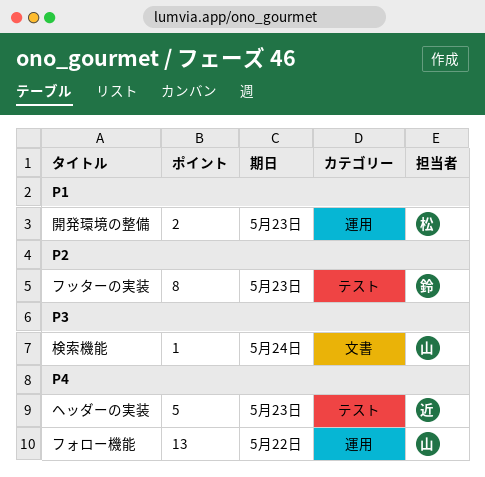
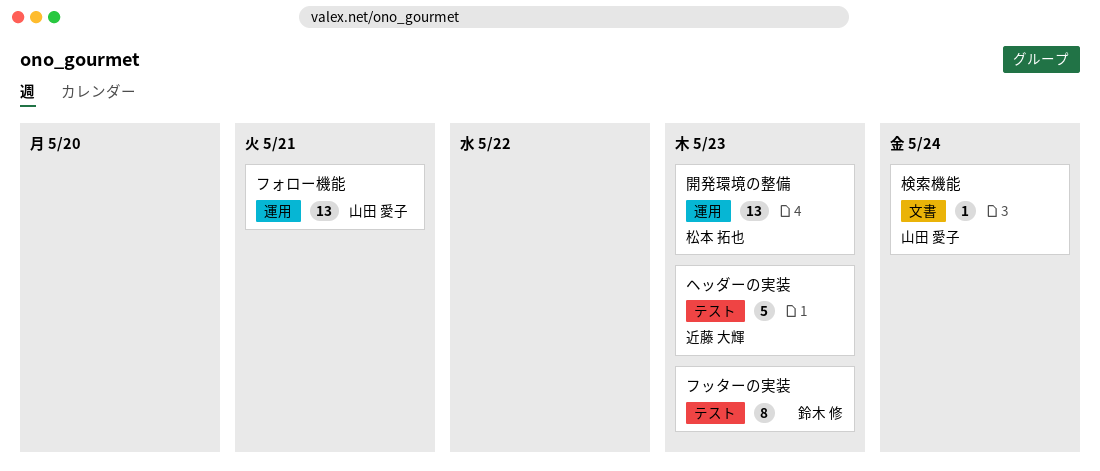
フォロー機能, due: May 22 -> May 21
開発環境の整備, estimate: 2 -> 13

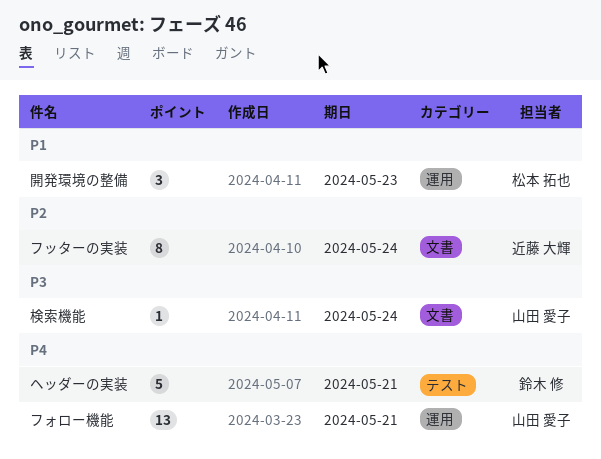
フッターの実装, owner: 鈴木 修 -> 近藤 大輝
フッターの実装, label: テスト -> 文書
フッターの実装, due: May 23 -> May 24
ヘッダーの実装, owner: 近藤 大輝 -> 鈴木 修
ヘッダーの実装, due: May 23 -> May 21
開発環境の整備, estimate: 13 -> 3

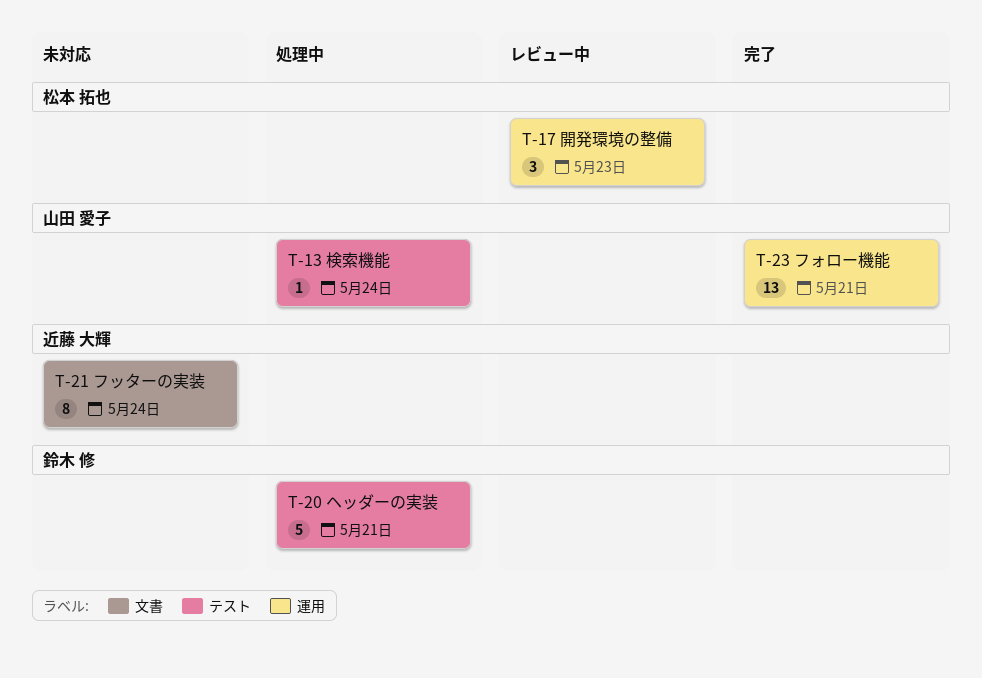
検索機能, label: 文書 -> テスト

